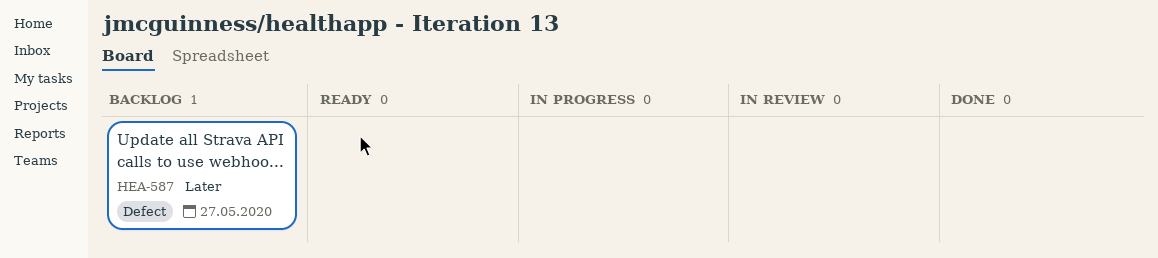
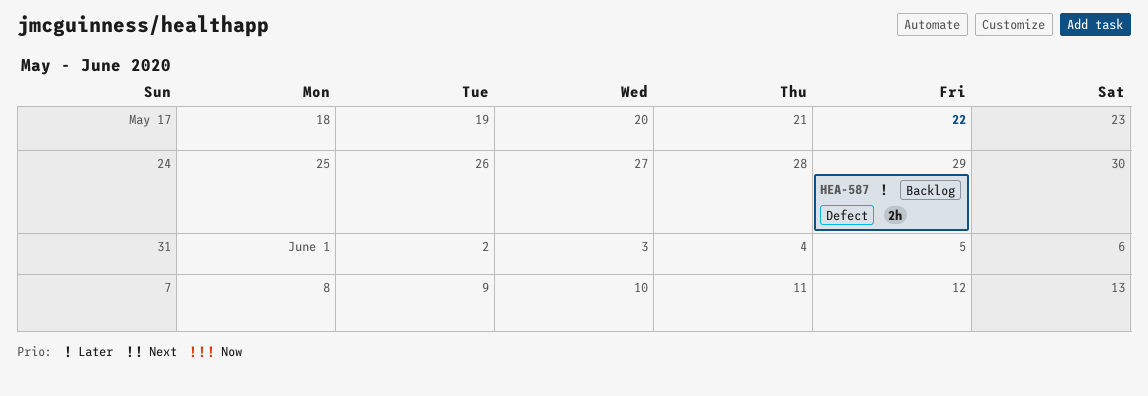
HEA-587, due: May 27 -> May 29

